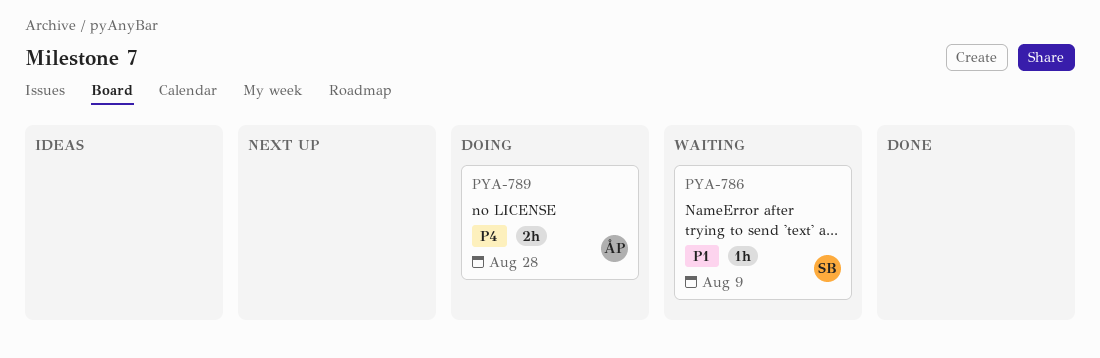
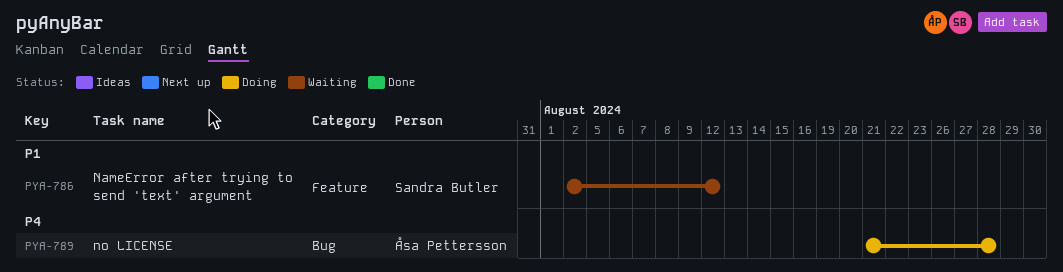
PYA-786, due: Aug 9 -> Aug 12

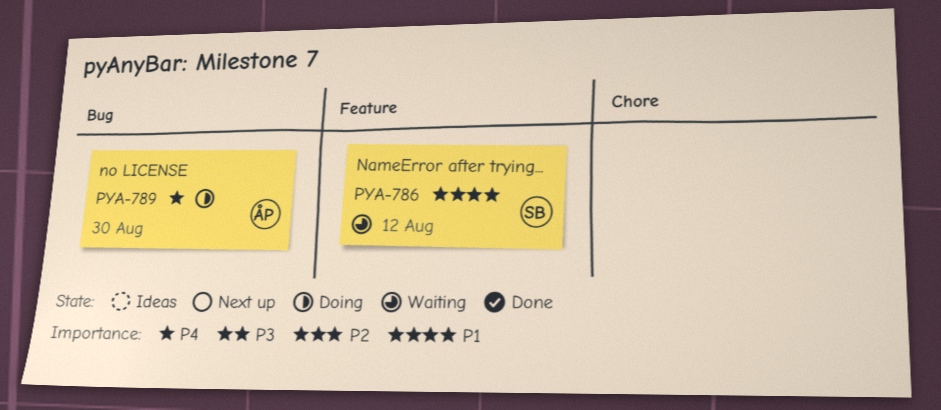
PYA-789, due: Aug 28 -> Aug 30

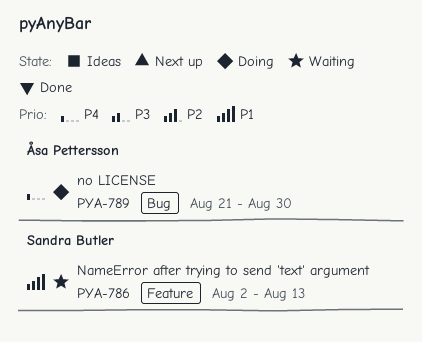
PYA-786, due: Aug 12 -> Aug 13

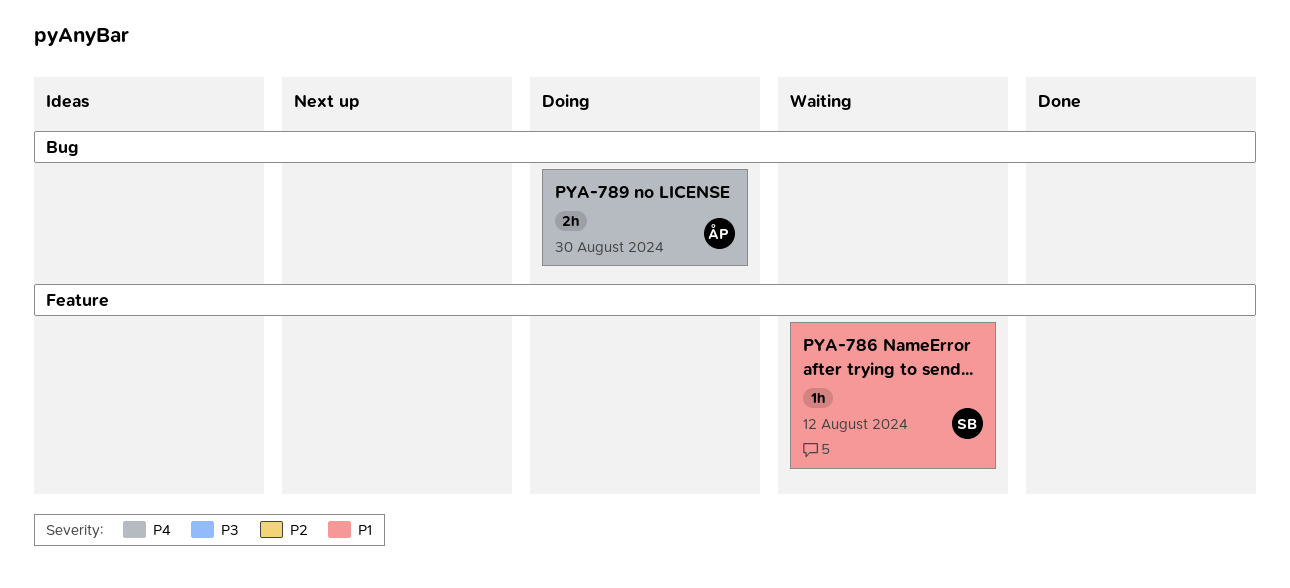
PYA-786, due: Aug 13 -> Aug 12

